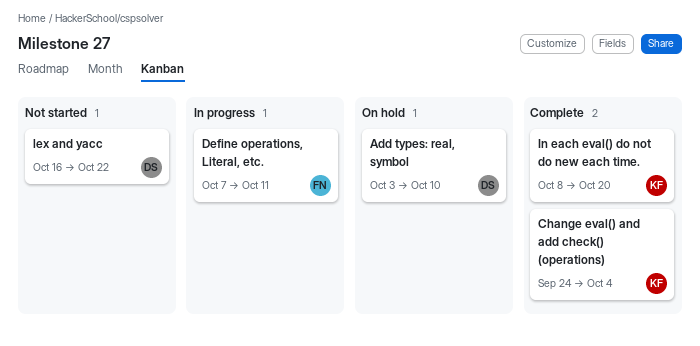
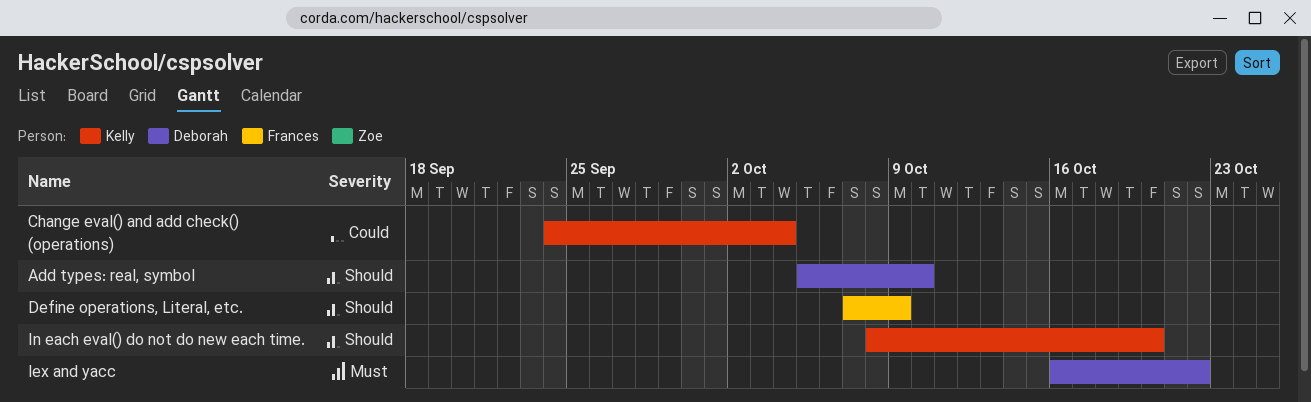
Add types: real, symbol, start: Oct 3 -> Oct 5
Define operations, Literal, etc., due: Oct 11 -> Oct 9

